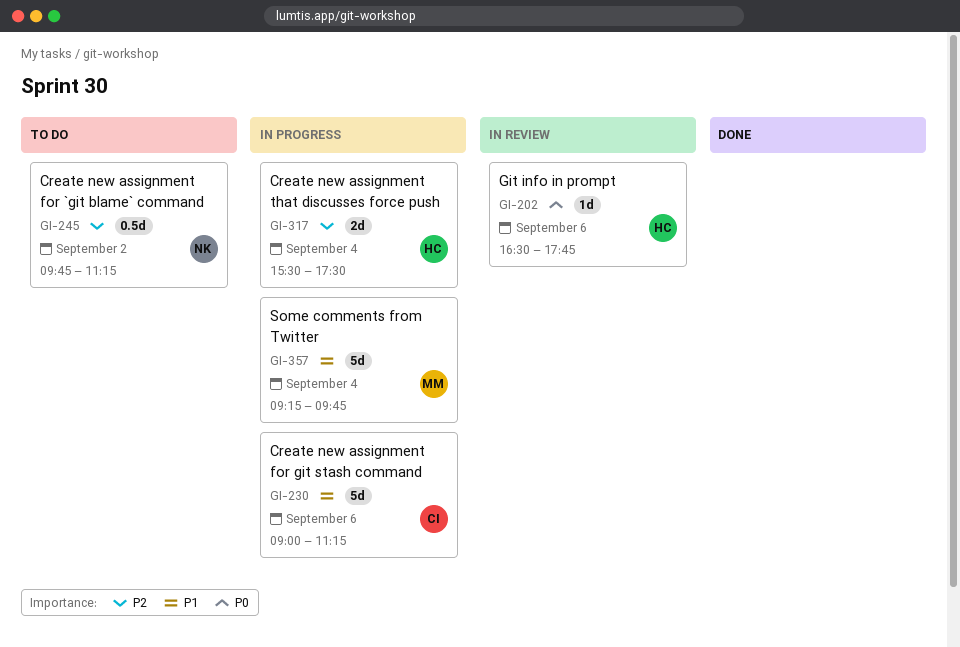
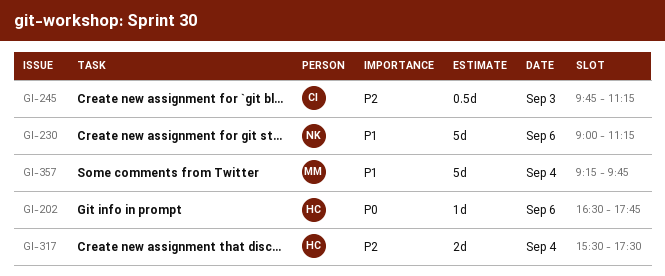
GI-230, owner: CI -> NK
GI-245, owner: NK -> CI
GI-245, day: Sep 2 -> Sep 3

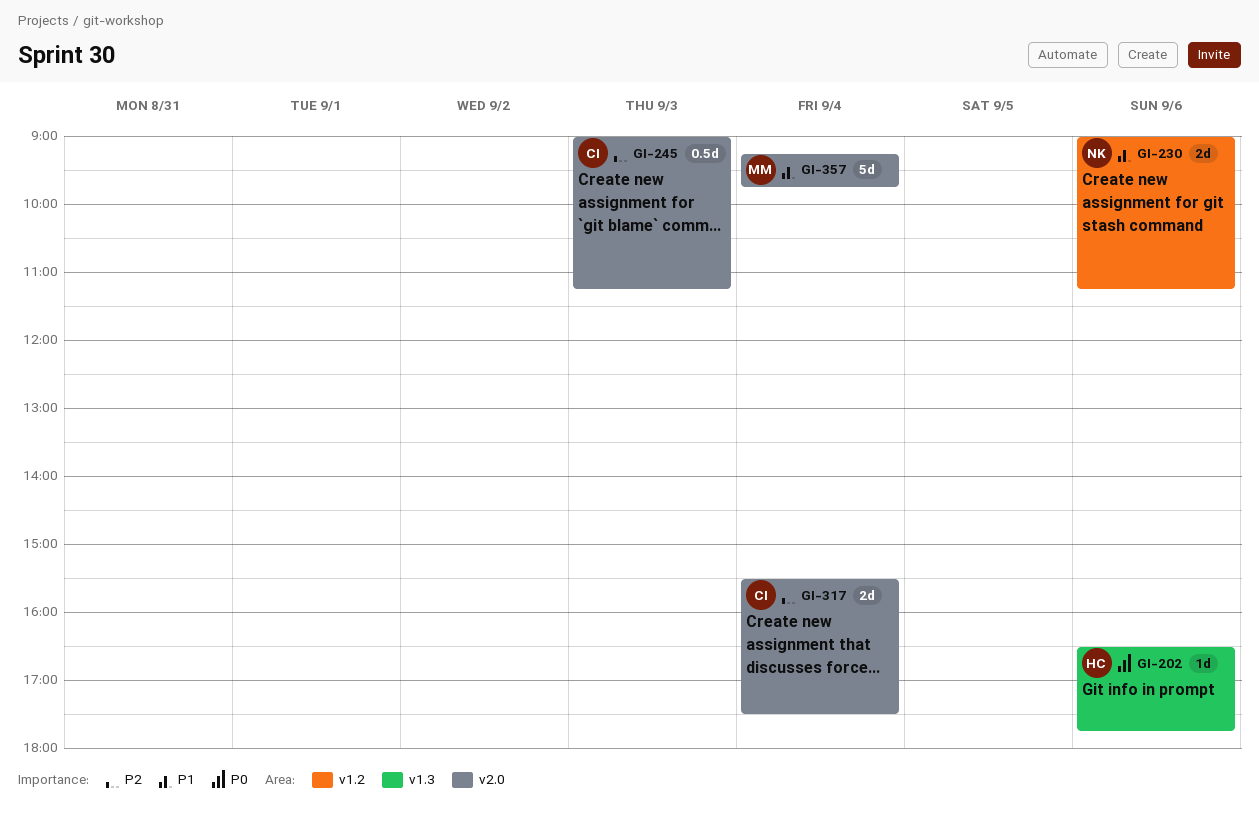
GI-230, estimate: 5d -> 2d
GI-245, begins: 09:45 -> 09:00
GI-317, owner: HC -> CI

